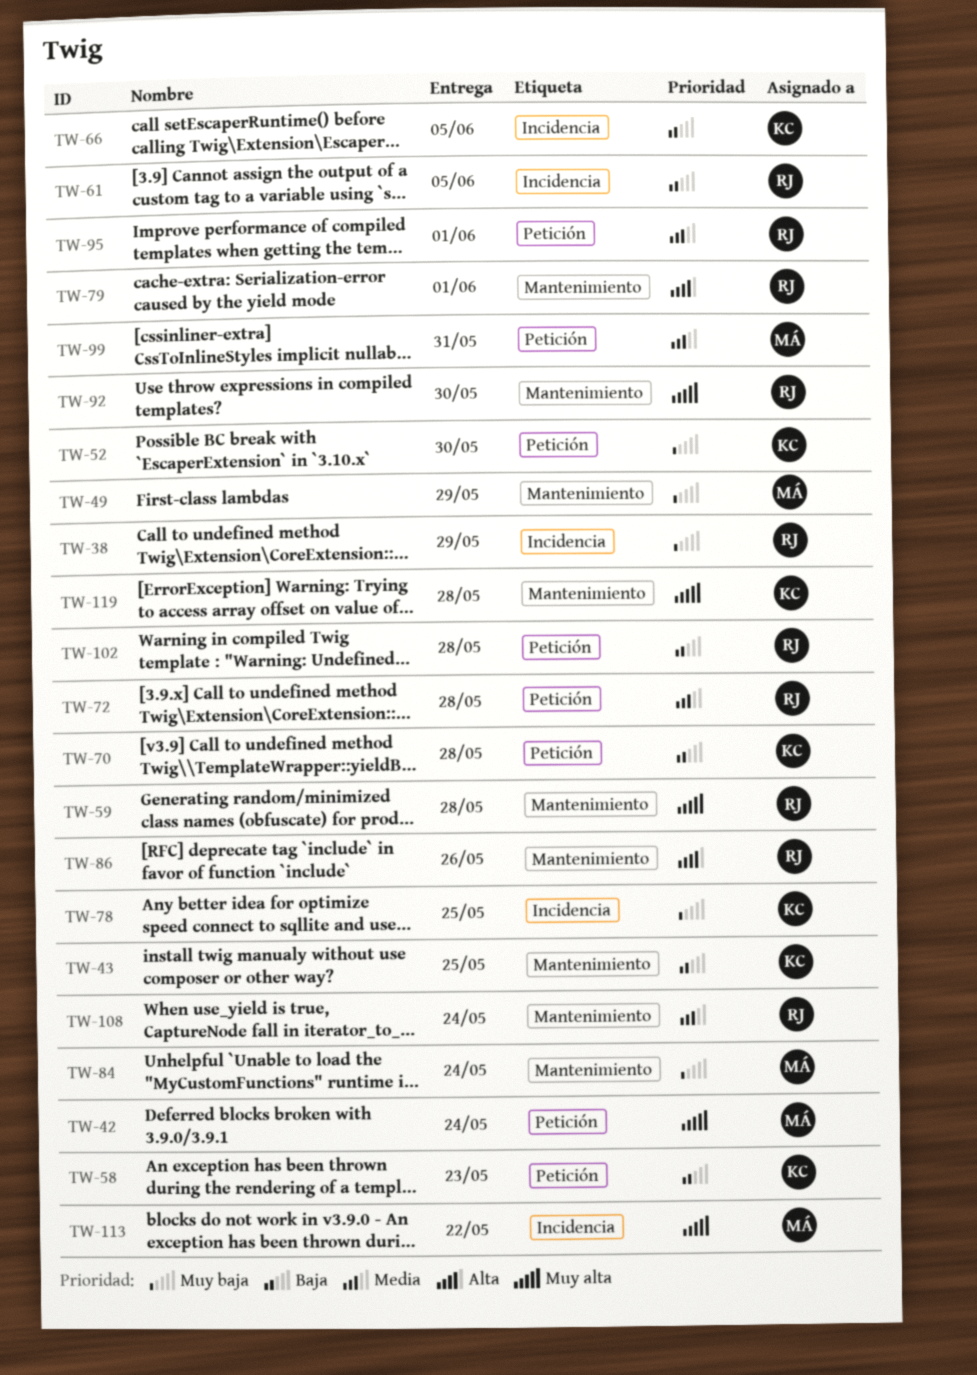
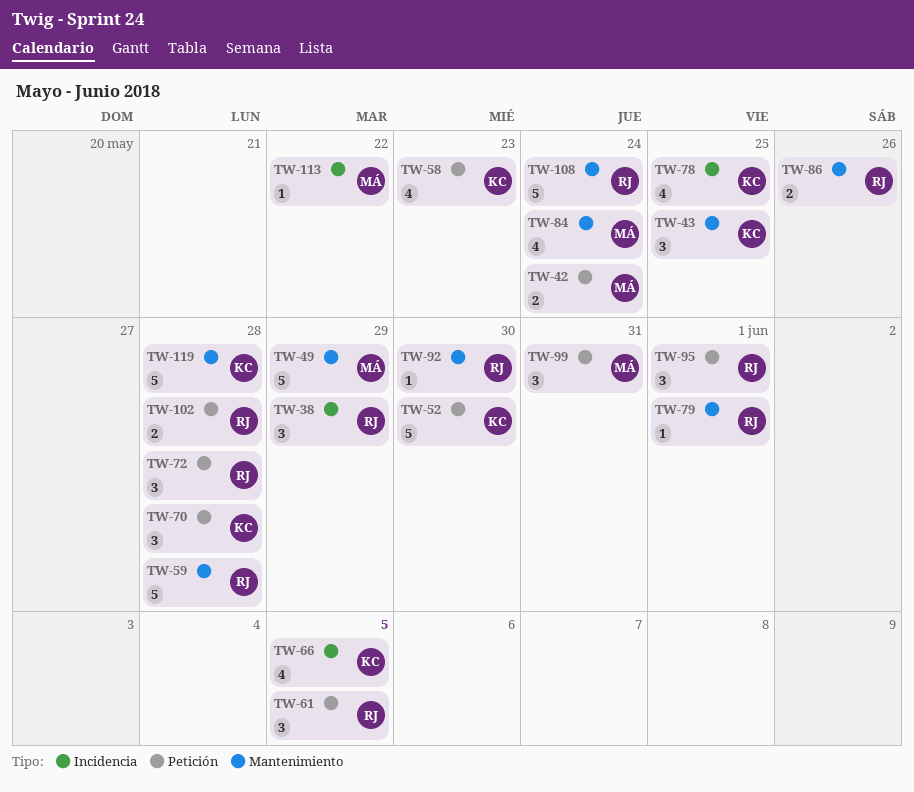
TW-61, label: Incidencia -> Petición

